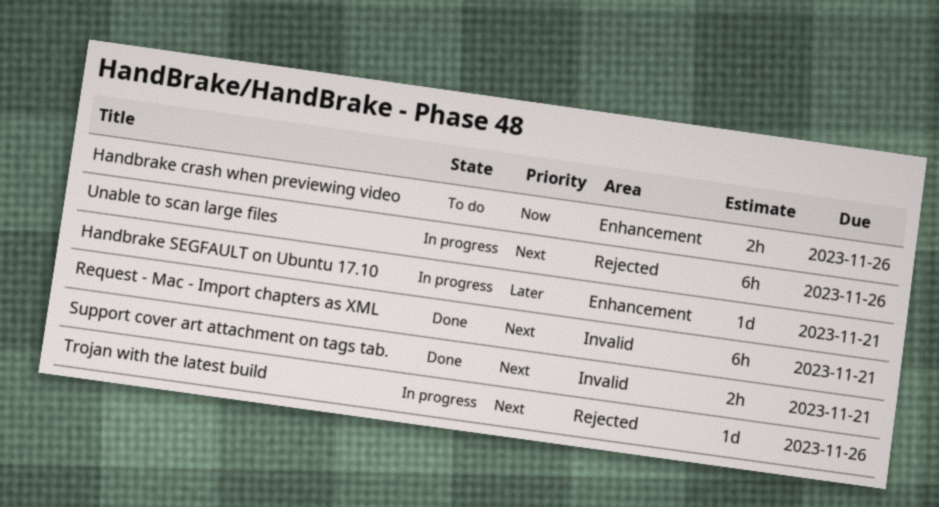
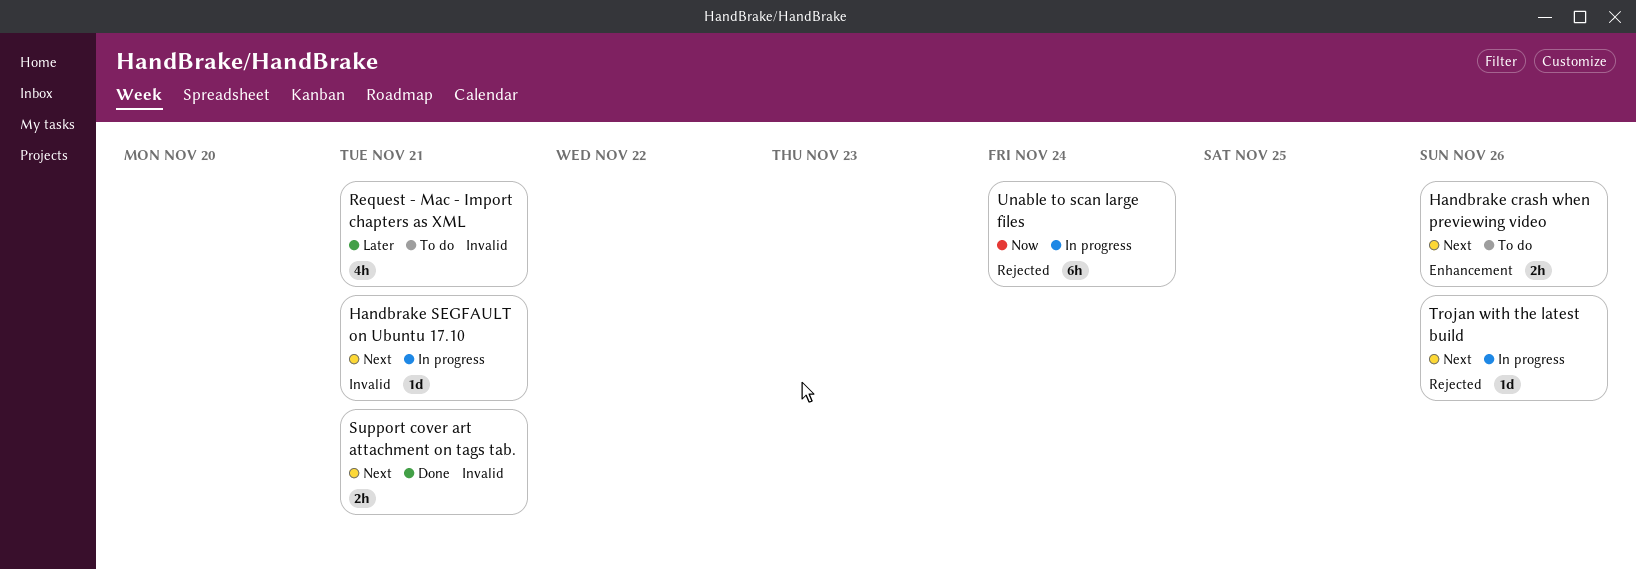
Handbrake crash when previewing video, priority: Now -> Next
Handbrake SEGFAULT on Ubuntu 17.10, priority: Later -> Next
Handbrake SEGFAULT on Ubuntu 17.10, label: Enhancement -> Invalid
Request - Mac - Import chapters as XML, status: Done -> To do
Request - Mac - Import chapters as XML, priority: Next -> Later
Request - Mac - Import chapters as XML, estimate: 6h -> 4h
Unable to scan large files, priority: Next -> Now
Unable to scan large files, due: Nov 26 -> Nov 24

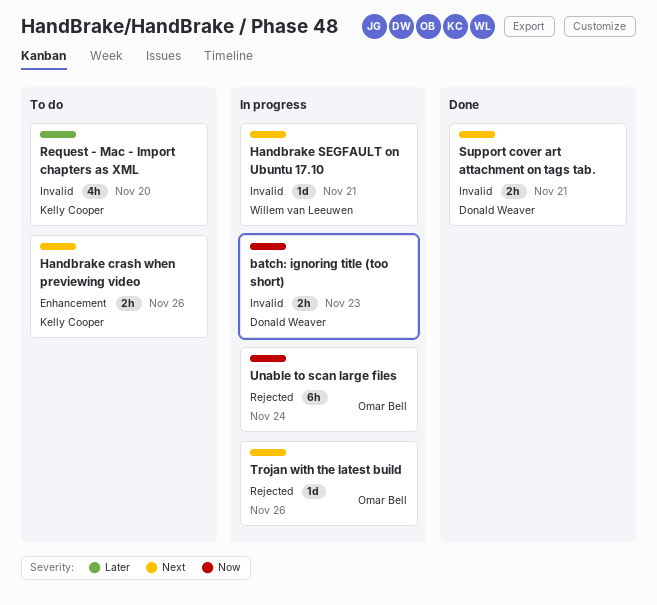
batch: ignoring title (too short): none -> present
Request - Mac - Import chapters as XML, due: Nov 21 -> Nov 20

